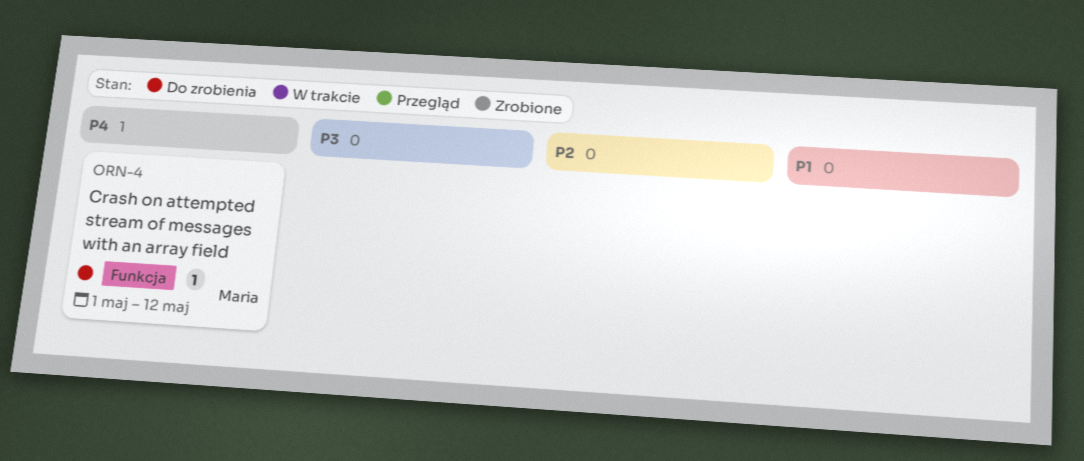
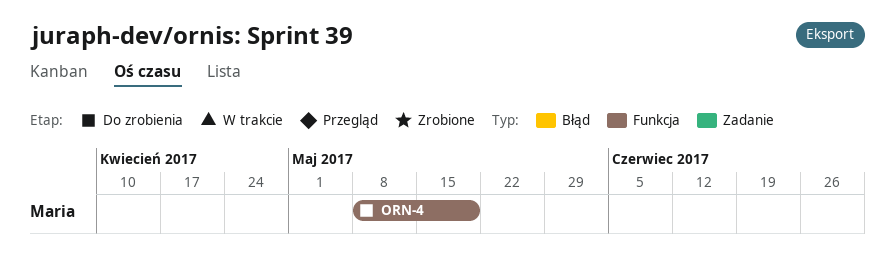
ORN-4, start: May 1 -> May 8
ORN-4, due: May 12 -> May 19

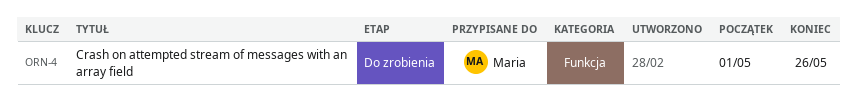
ORN-4, start: May 8 -> May 1
ORN-4, due: May 19 -> May 26

